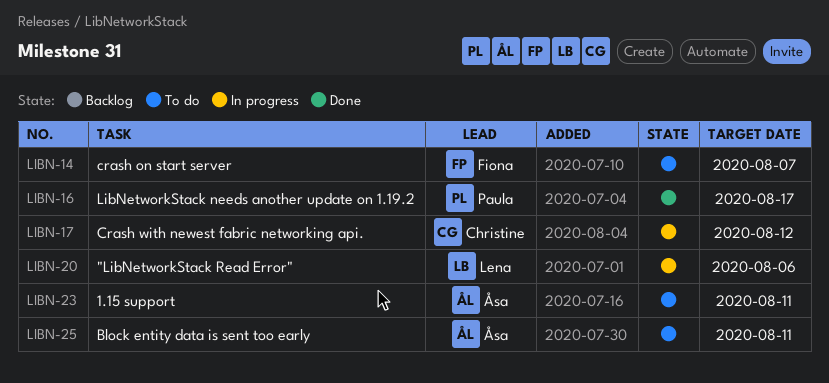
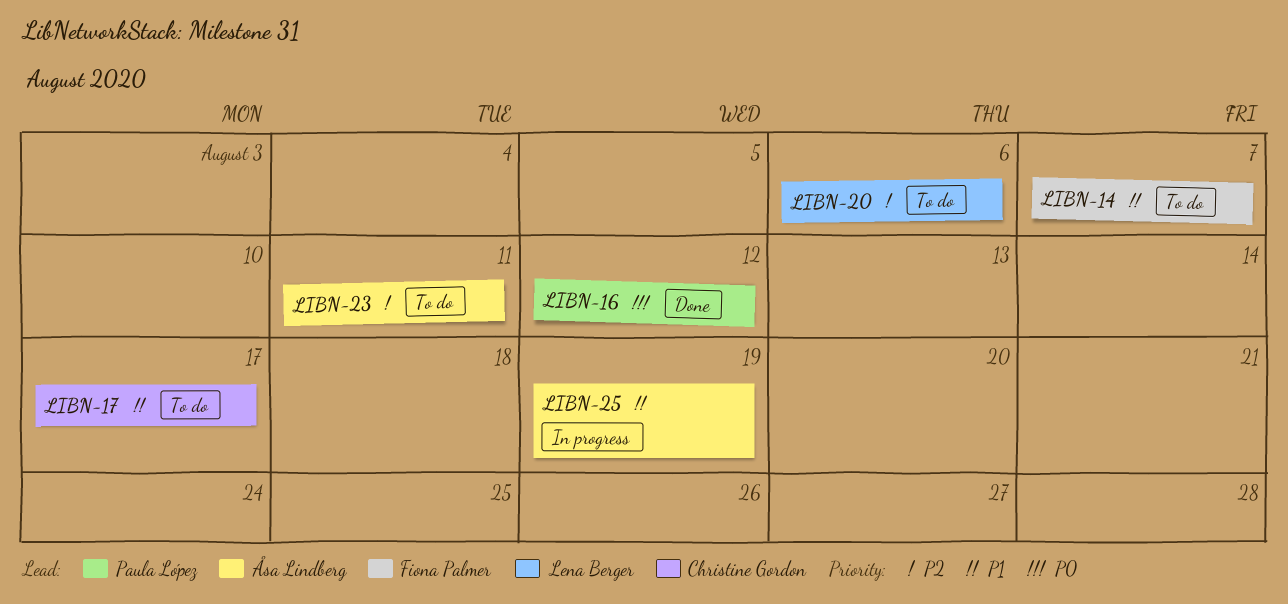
LIBN-16, due: Aug 17 -> Aug 12
LIBN-17, status: In progress -> To do
LIBN-17, due: Aug 12 -> Aug 17
LIBN-20, status: In progress -> To do
LIBN-25, status: To do -> In progress
LIBN-25, due: Aug 11 -> Aug 19

